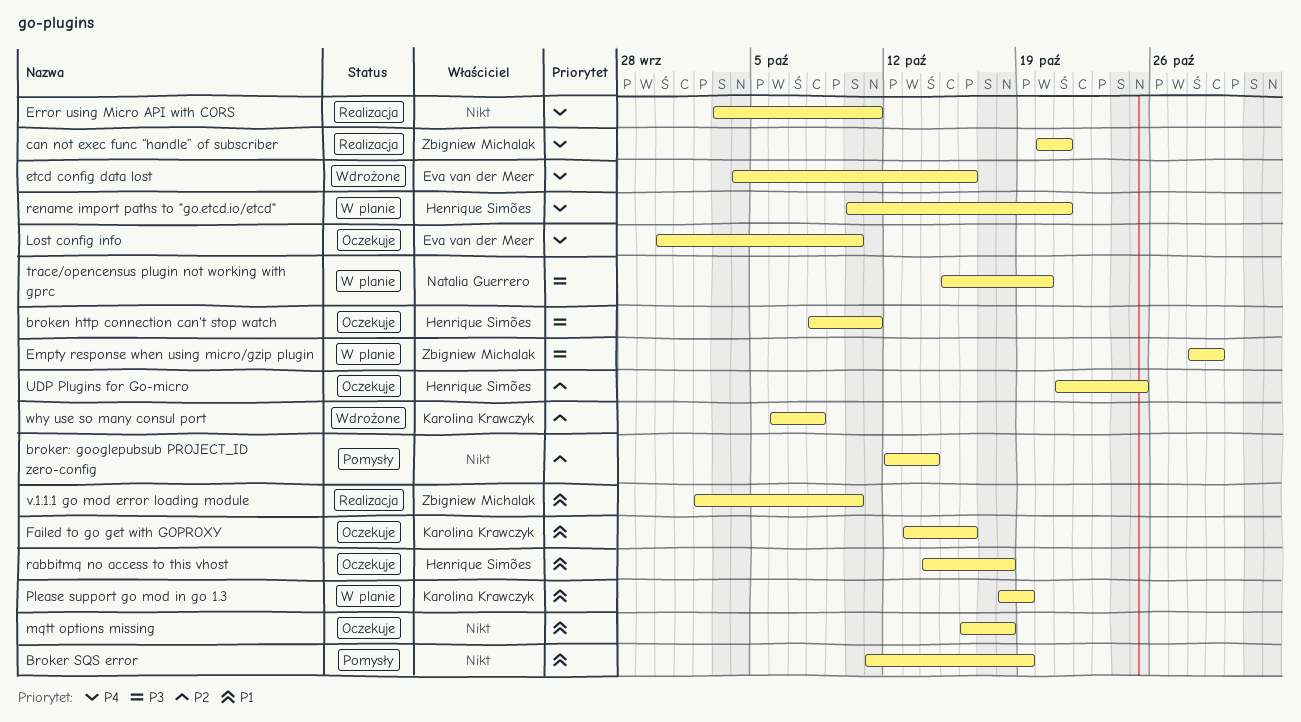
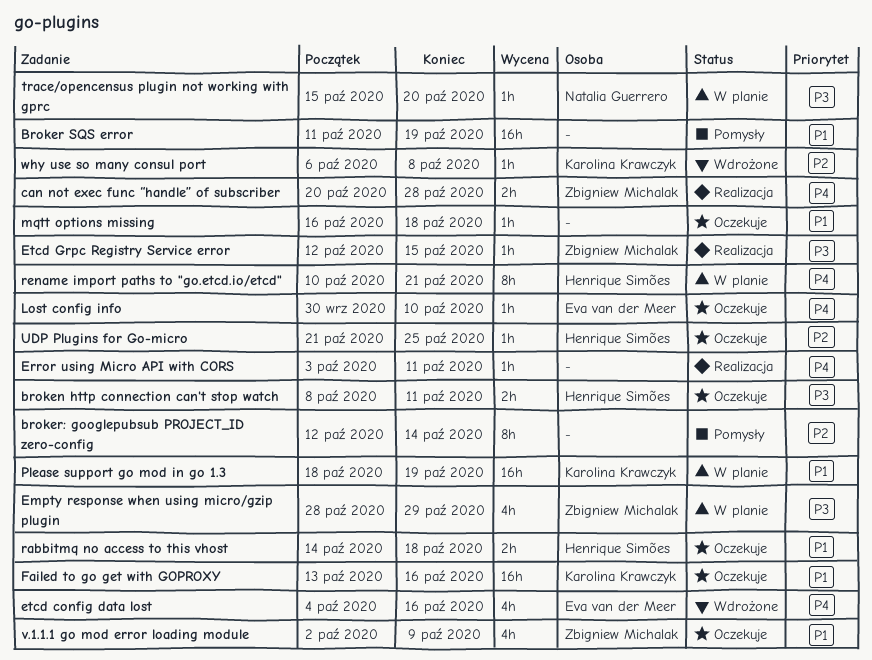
can not exec func “handle” of subscriber, due: Oct 21 -> Oct 28
Etcd Grpc Registry Service error: none -> present
v.1.1.1 go mod error loading module, status: Realizacja -> Oczekuje
v.1.1.1 go mod error loading module, due: Oct 10 -> Oct 9

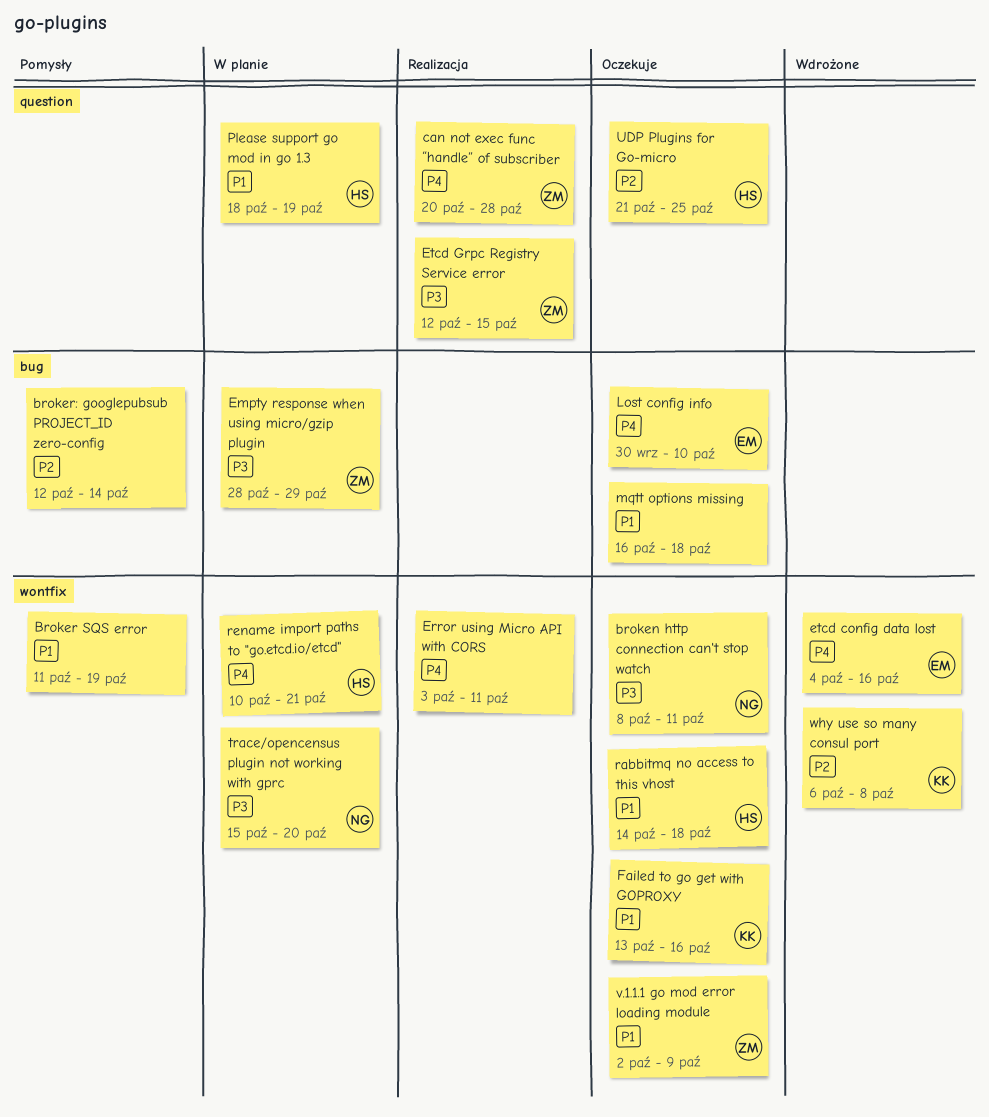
broken http connection can't stop watch, owner: Henrique Simões -> Natalia Guerrero
Please support go mod in go 1.3, owner: Karolina Krawczyk -> Henrique Simões

